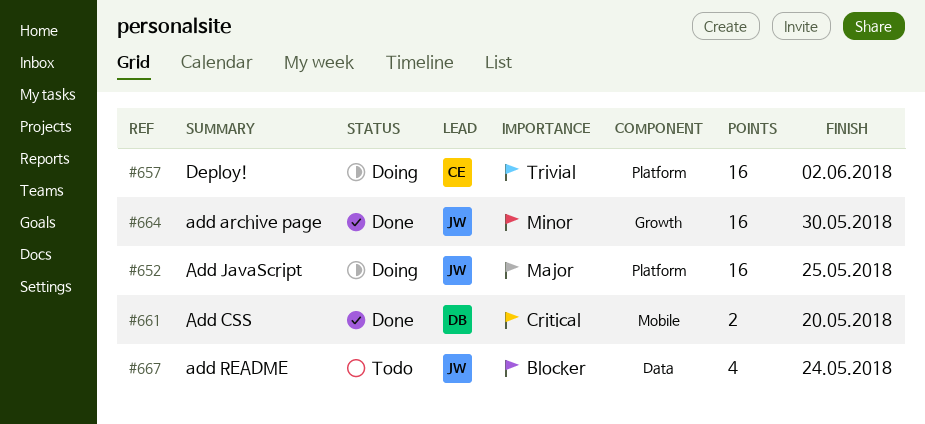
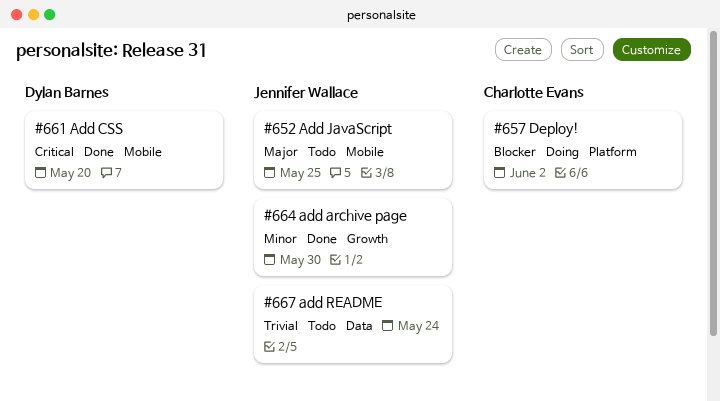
#652, status: Doing -> Todo
#652, label: Platform -> Mobile
#657, priority: Trivial -> Blocker
#667, priority: Blocker -> Trivial

